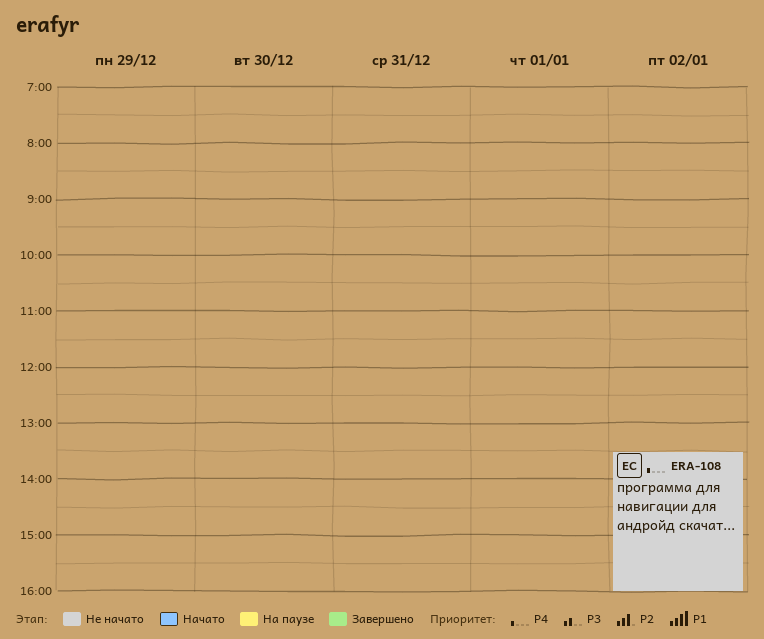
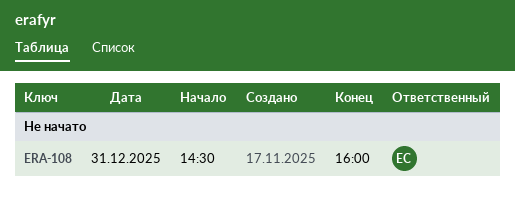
ERA-108, day: Jan 2 -> Dec 31
ERA-108, begins: 13:30 -> 14:30

